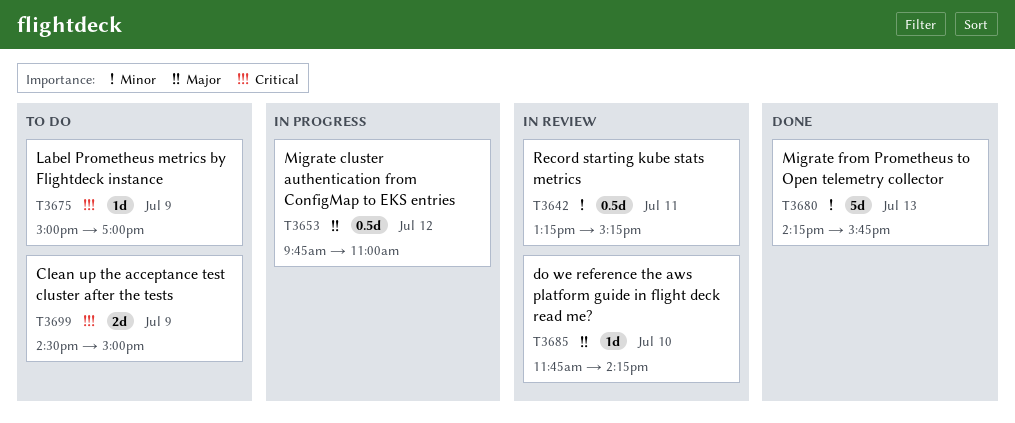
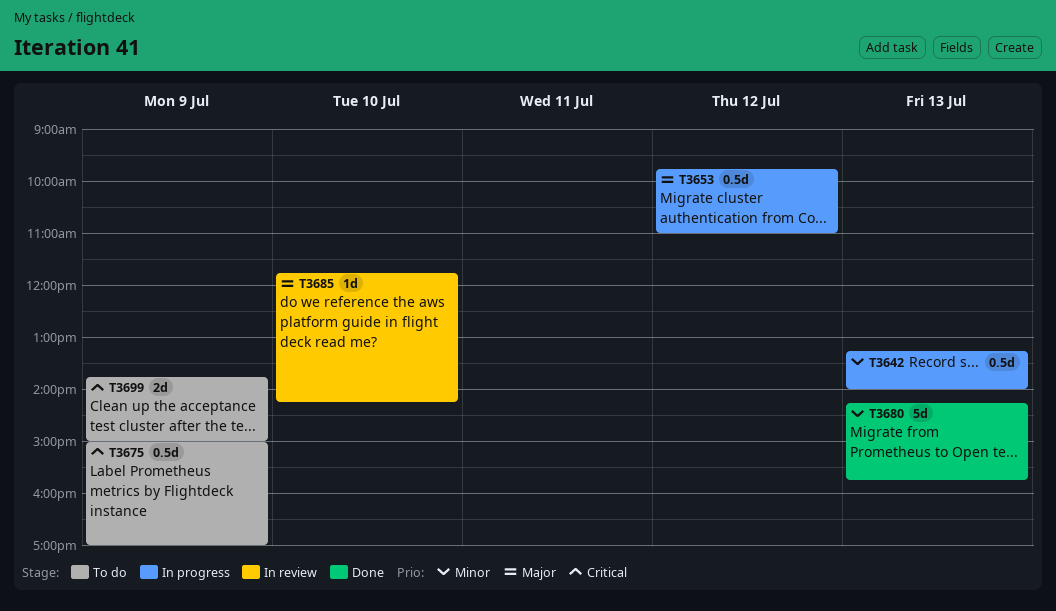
T3642, status: In review -> In progress
T3642, day: Jul 11 -> Jul 13
T3642, ends: 15:15 -> 14:00
T3675, estimate: 1d -> 0.5d
T3699, begins: 14:30 -> 13:45

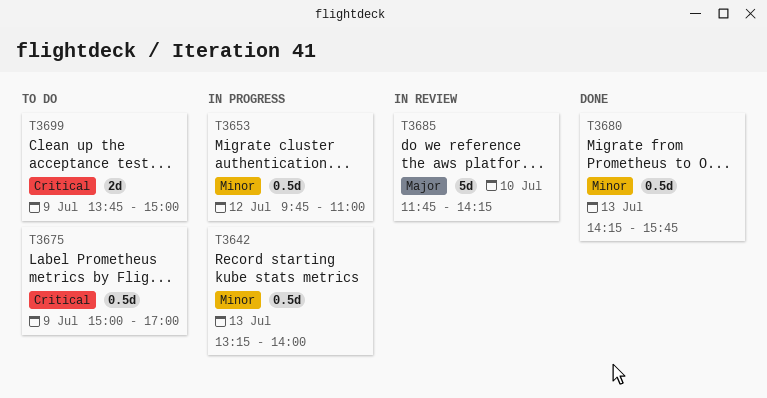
T3653, priority: Major -> Minor
T3680, estimate: 5d -> 0.5d
T3685, estimate: 1d -> 5d

